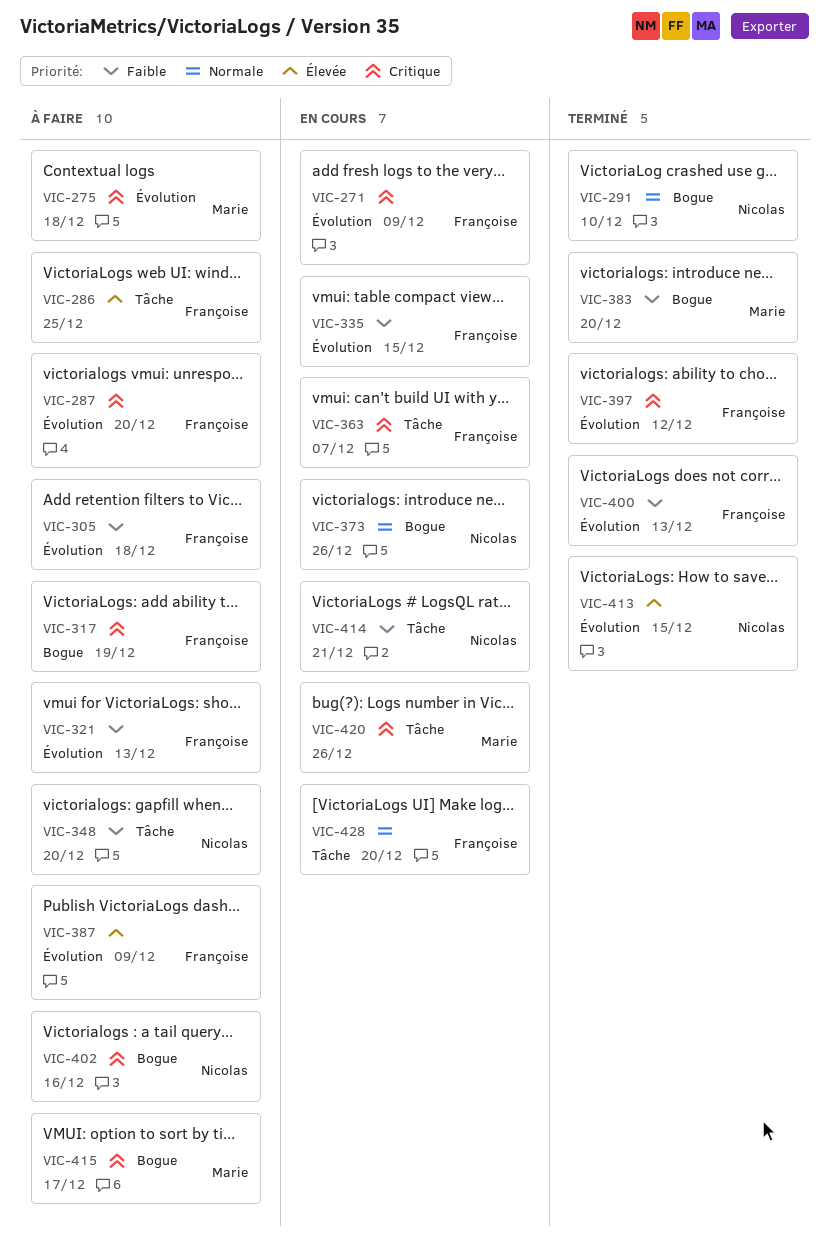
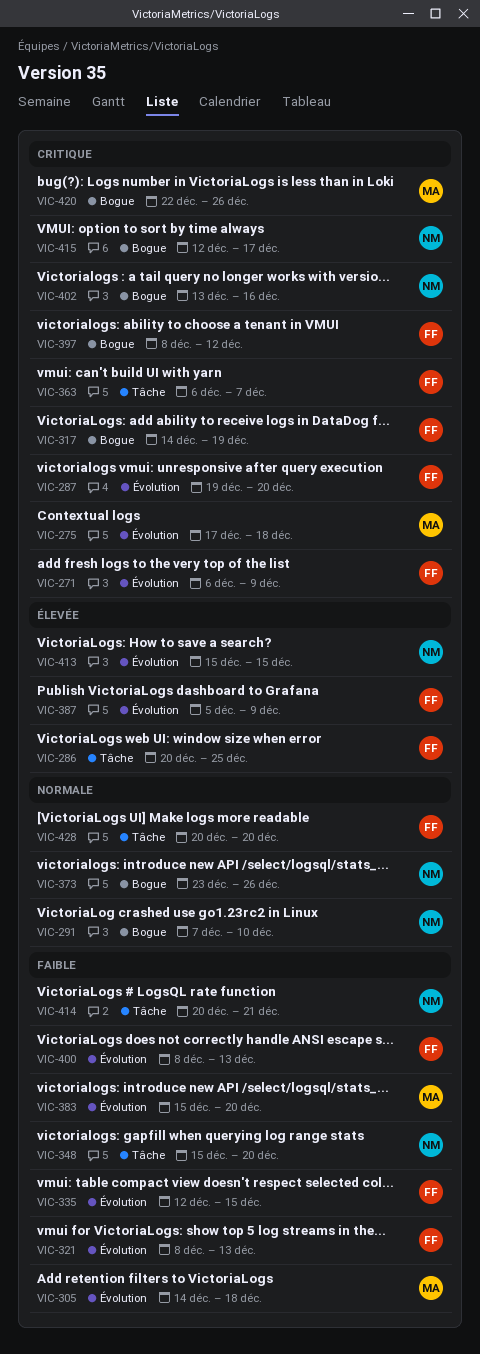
VIC-305, owner: Françoise -> Marie
VIC-383, label: Bogue -> Évolution
VIC-397, label: Évolution -> Bogue
VIC-415, owner: Marie -> Nicolas
VIC-420, label: Tâche -> Bogue

